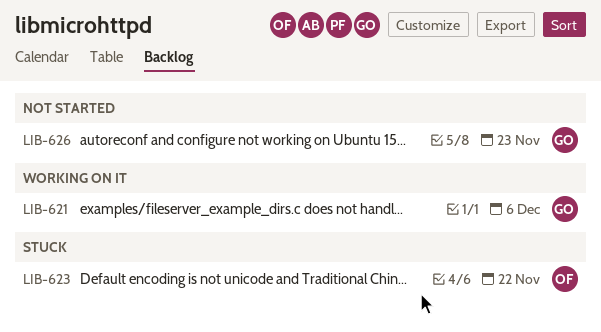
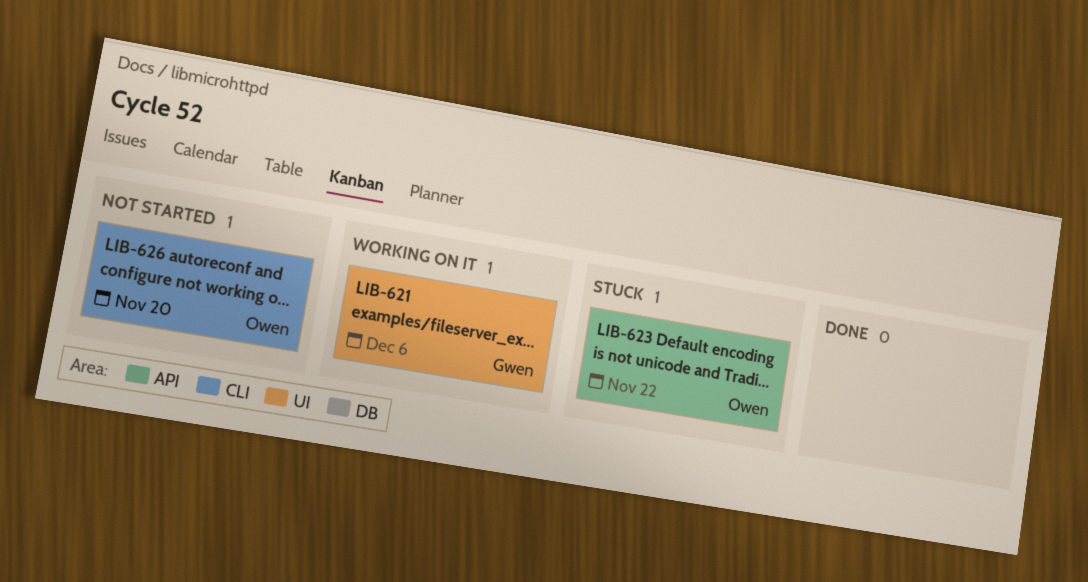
LIB-626, owner: Gwen -> Owen
LIB-626, due: Nov 23 -> Nov 20

